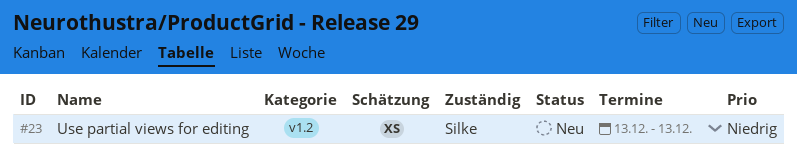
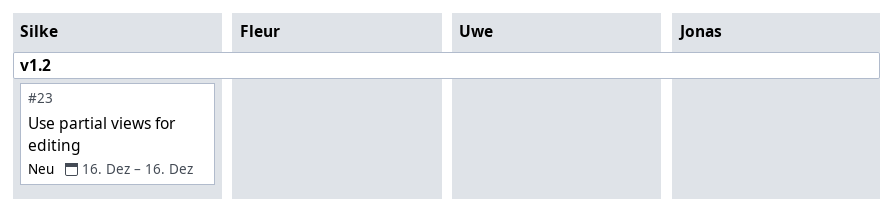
#23, start: Dec 13 -> Dec 16
#23, due: Dec 13 -> Dec 16

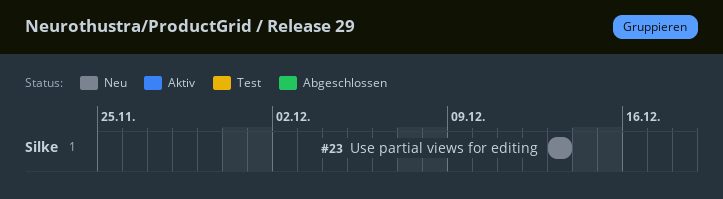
#23, start: Dec 16 -> Dec 13
#23, due: Dec 16 -> Dec 13

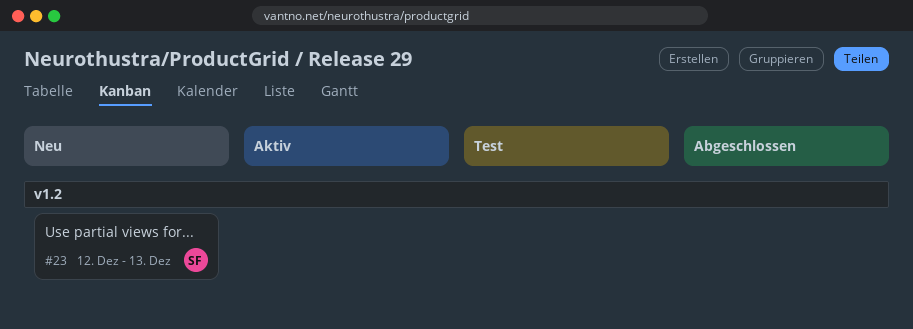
#23, start: Dec 13 -> Dec 12

